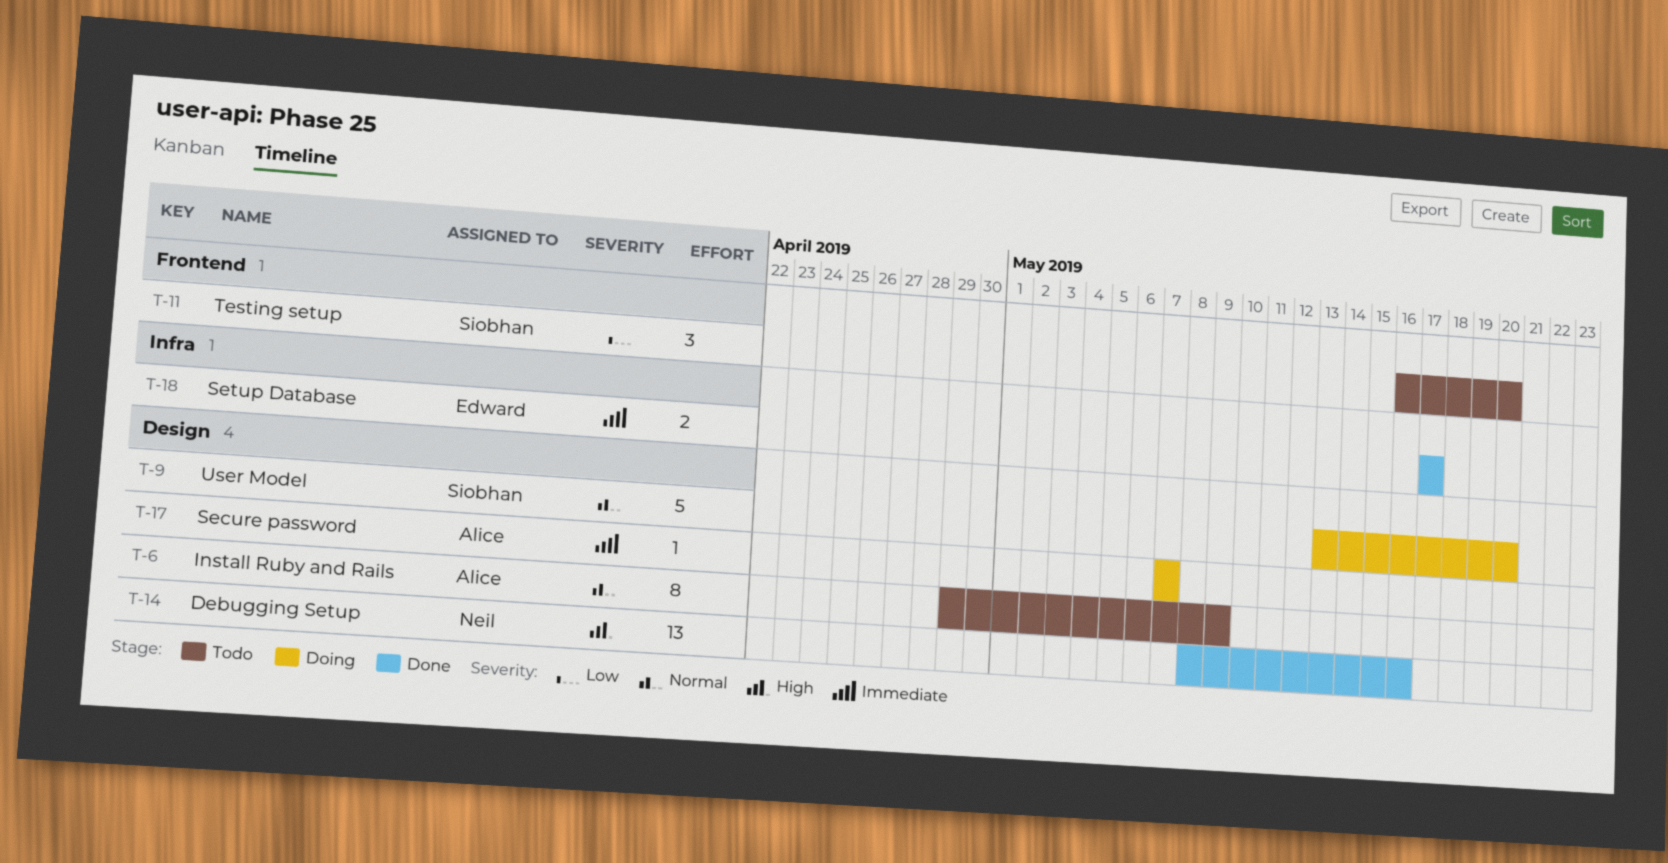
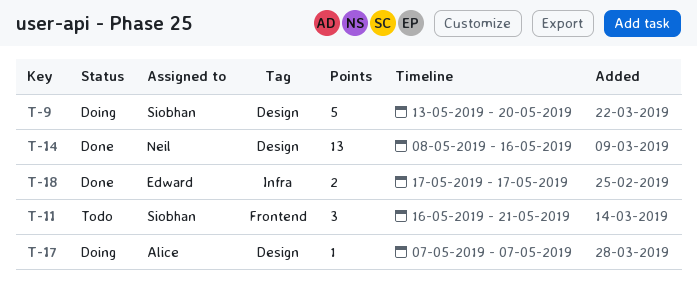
T-6: present -> none
T-11, due: May 20 -> May 21

